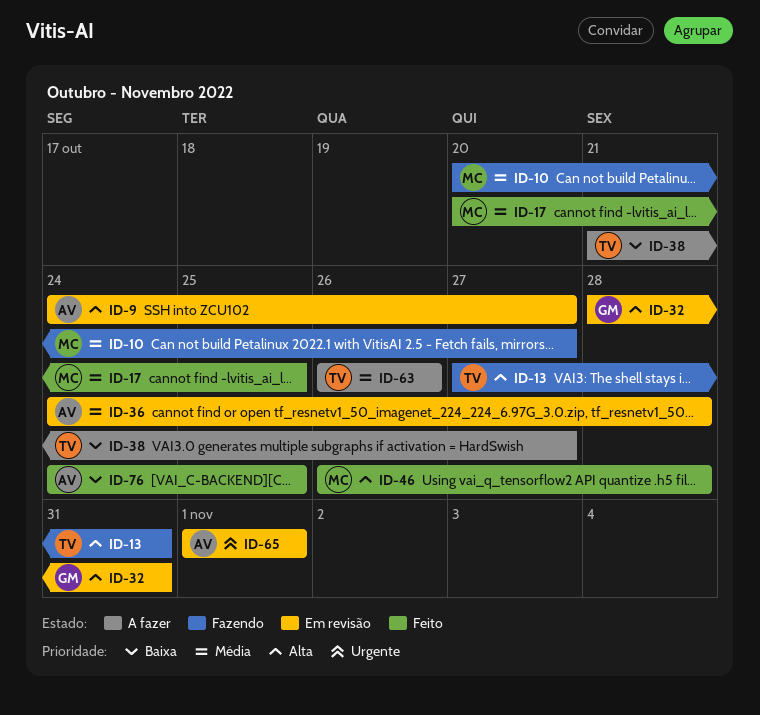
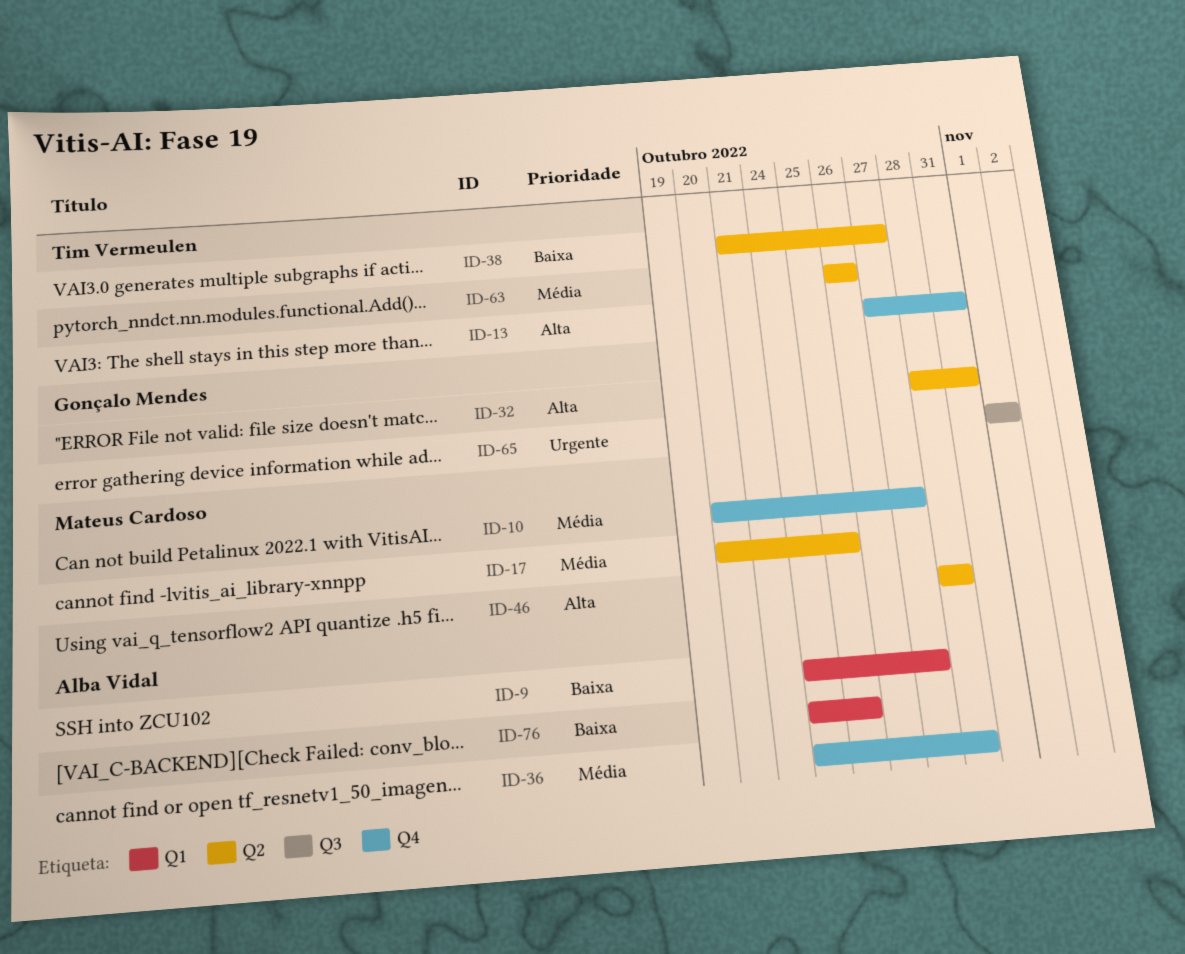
ID-9, priority: Alta -> Baixa
ID-46, start: Oct 26 -> Oct 28
ID-65, owner: Alba Vidal -> Gonçalo Mendes

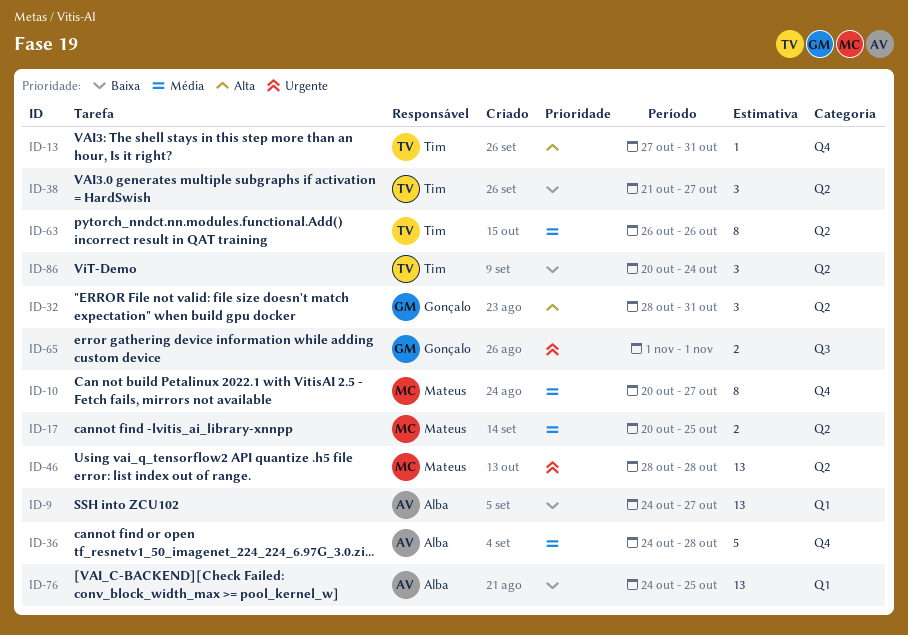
ID-46, priority: Alta -> Urgente
ID-86: none -> present

